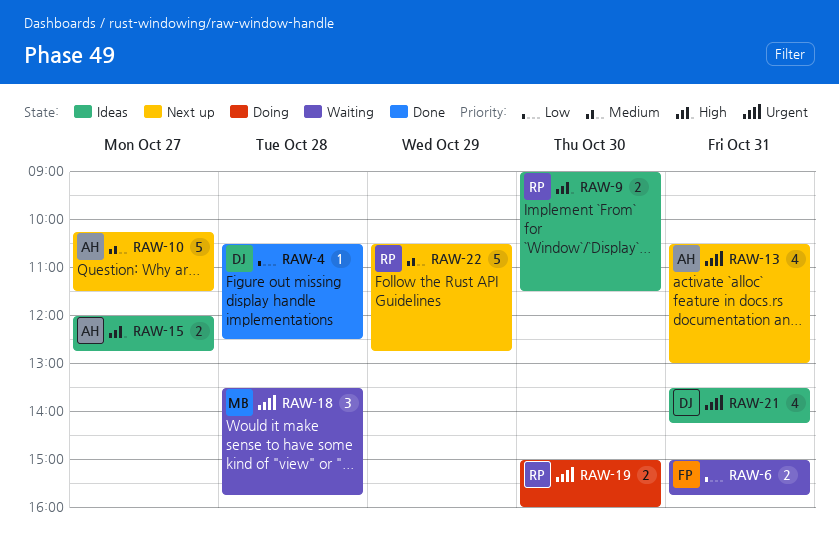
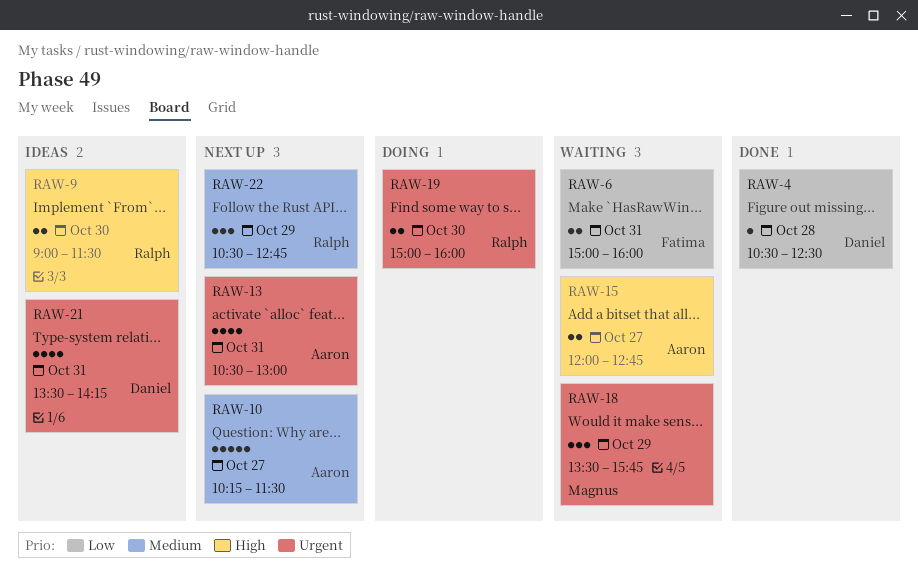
RAW-6, ends: 15:45 -> 16:00
RAW-15, status: Ideas -> Waiting
RAW-18, day: Oct 28 -> Oct 29
RAW-22, estimate: 5 -> 3

